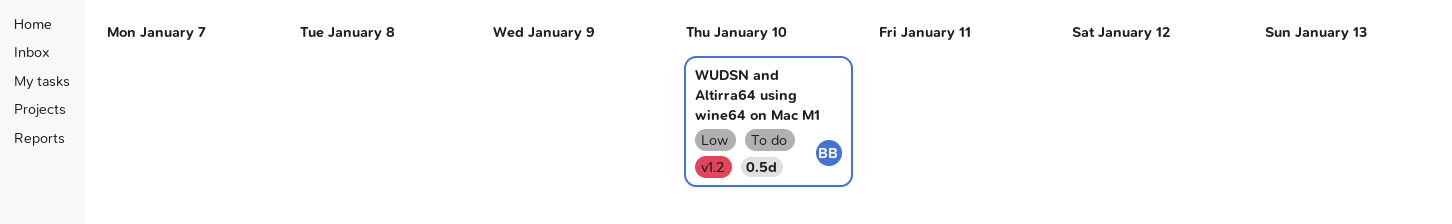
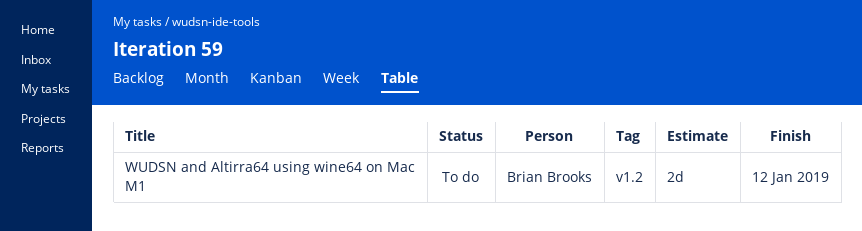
WUDSN and Altirra64 using wine64 on Mac M1, estimate: 0.5d -> 2d
WUDSN and Altirra64 using wine64 on Mac M1, due: Jan 10 -> Jan 12

